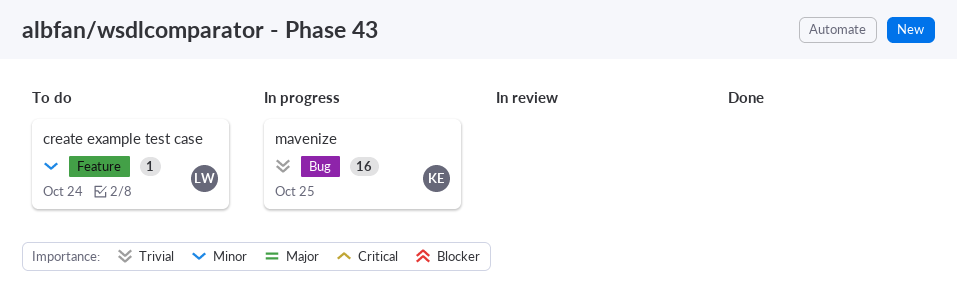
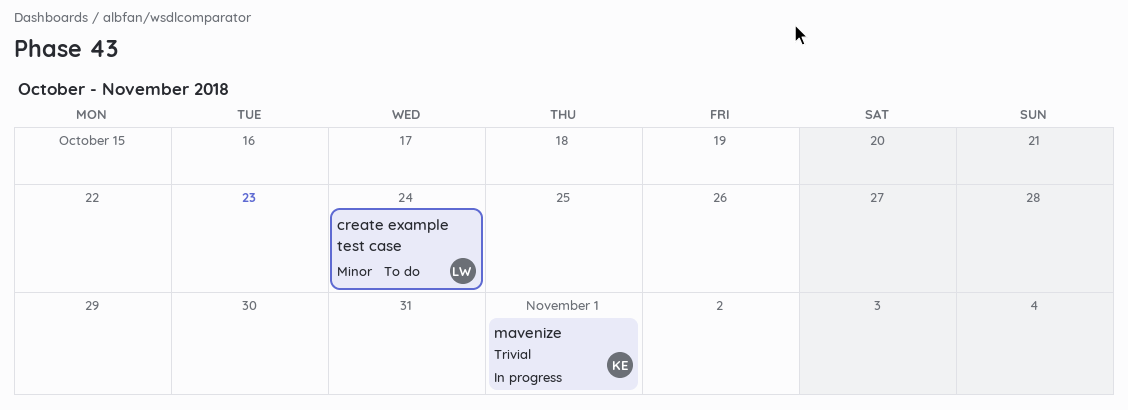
mavenize, due: Oct 25 -> Nov 1

